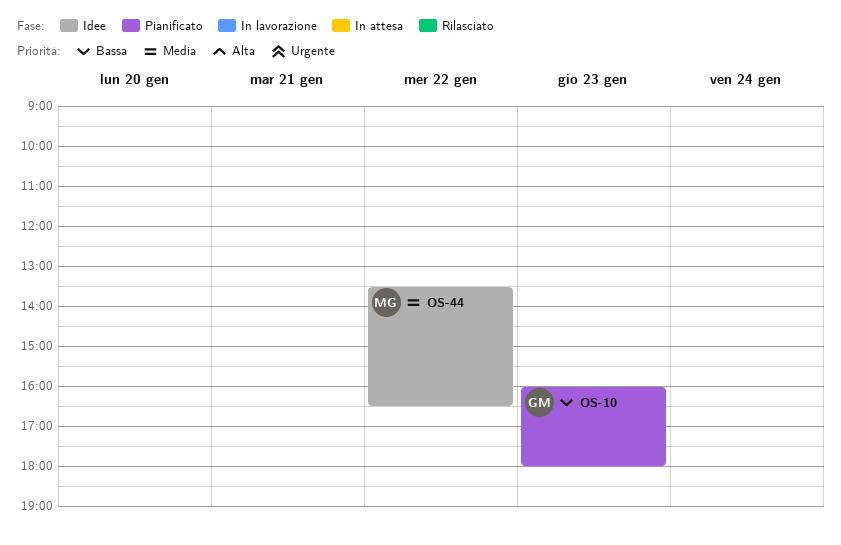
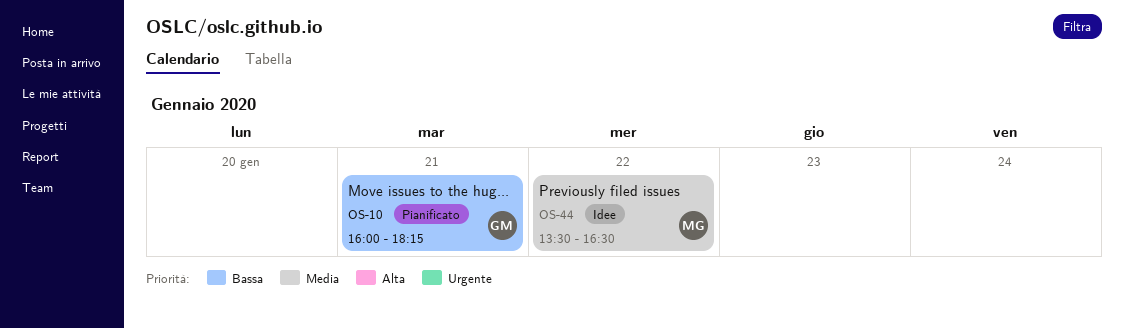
OS-10, day: Jan 23 -> Jan 21
OS-10, ends: 18:00 -> 18:15

